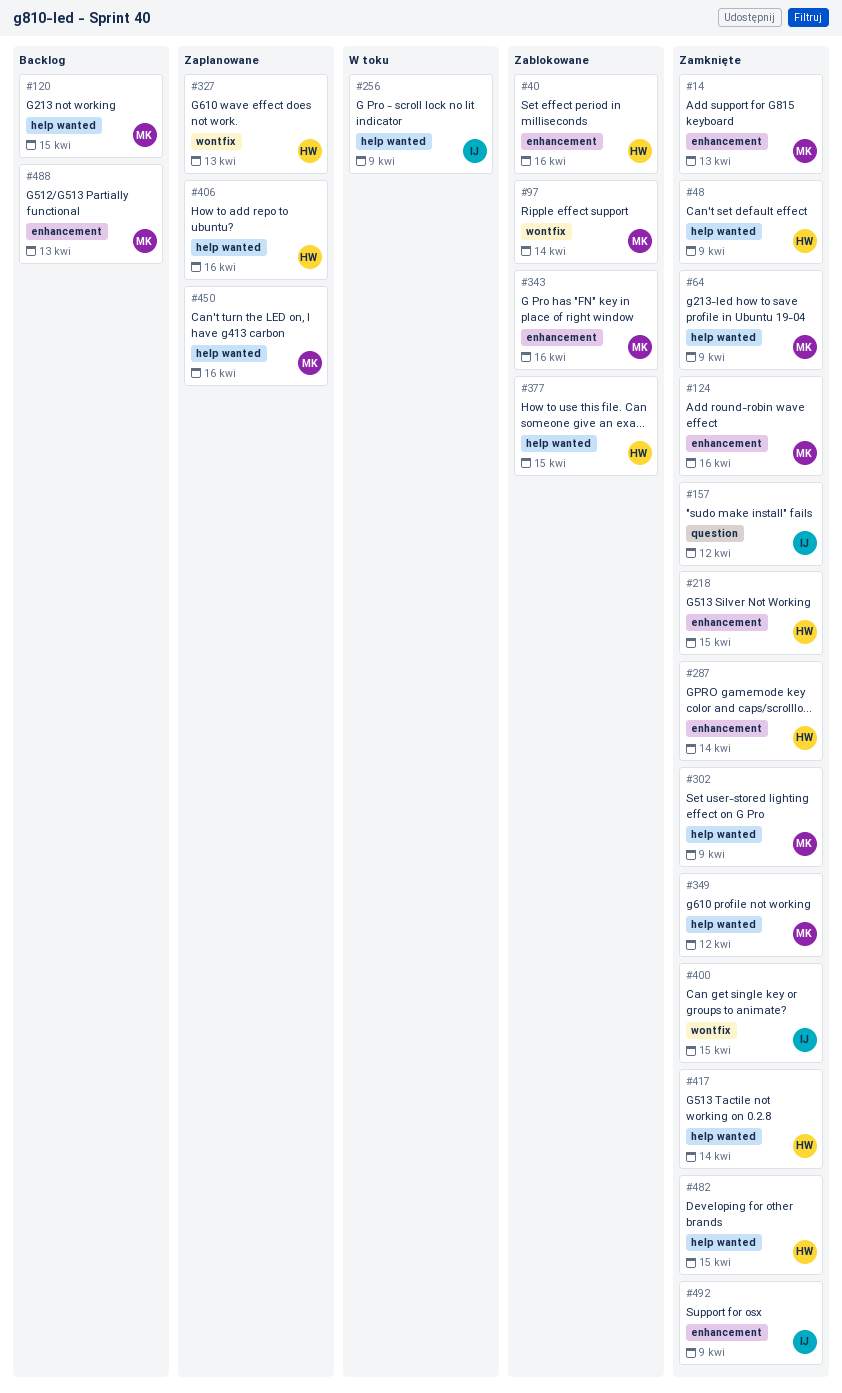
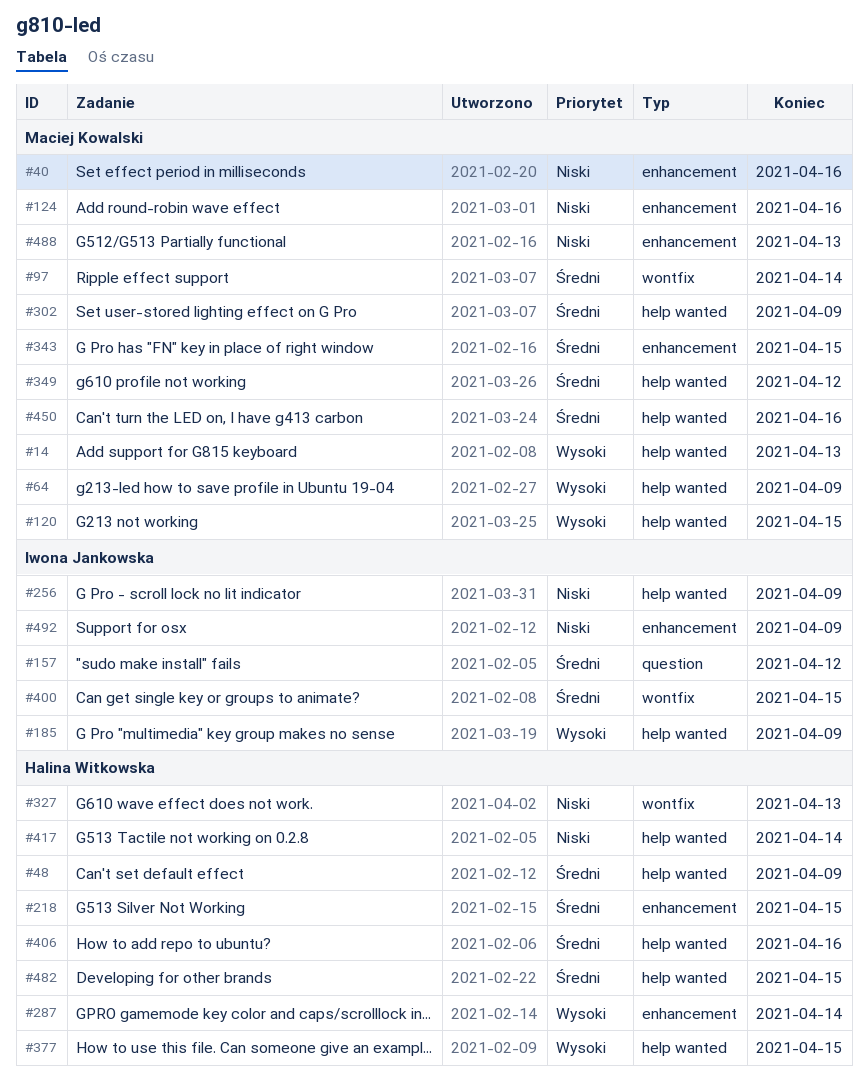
#14, label: enhancement -> help wanted
#40, owner: Halina Witkowska -> Maciej Kowalski
#185: none -> present
#343, due: Apr 16 -> Apr 15

